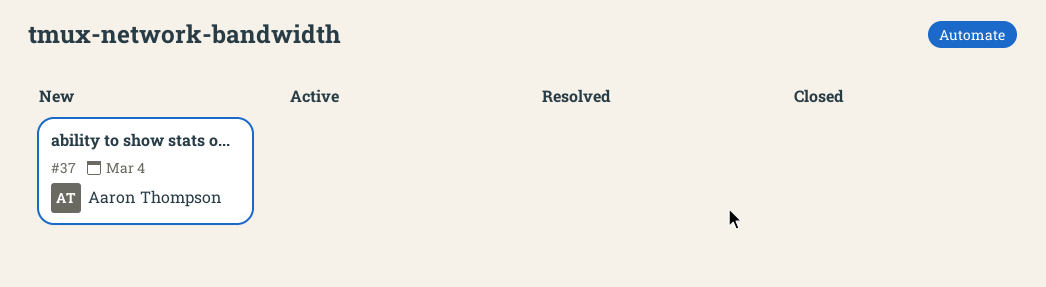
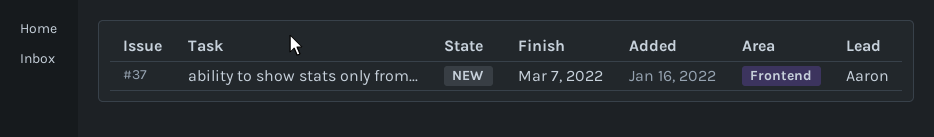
#37, due: Mar 4 -> Mar 7

